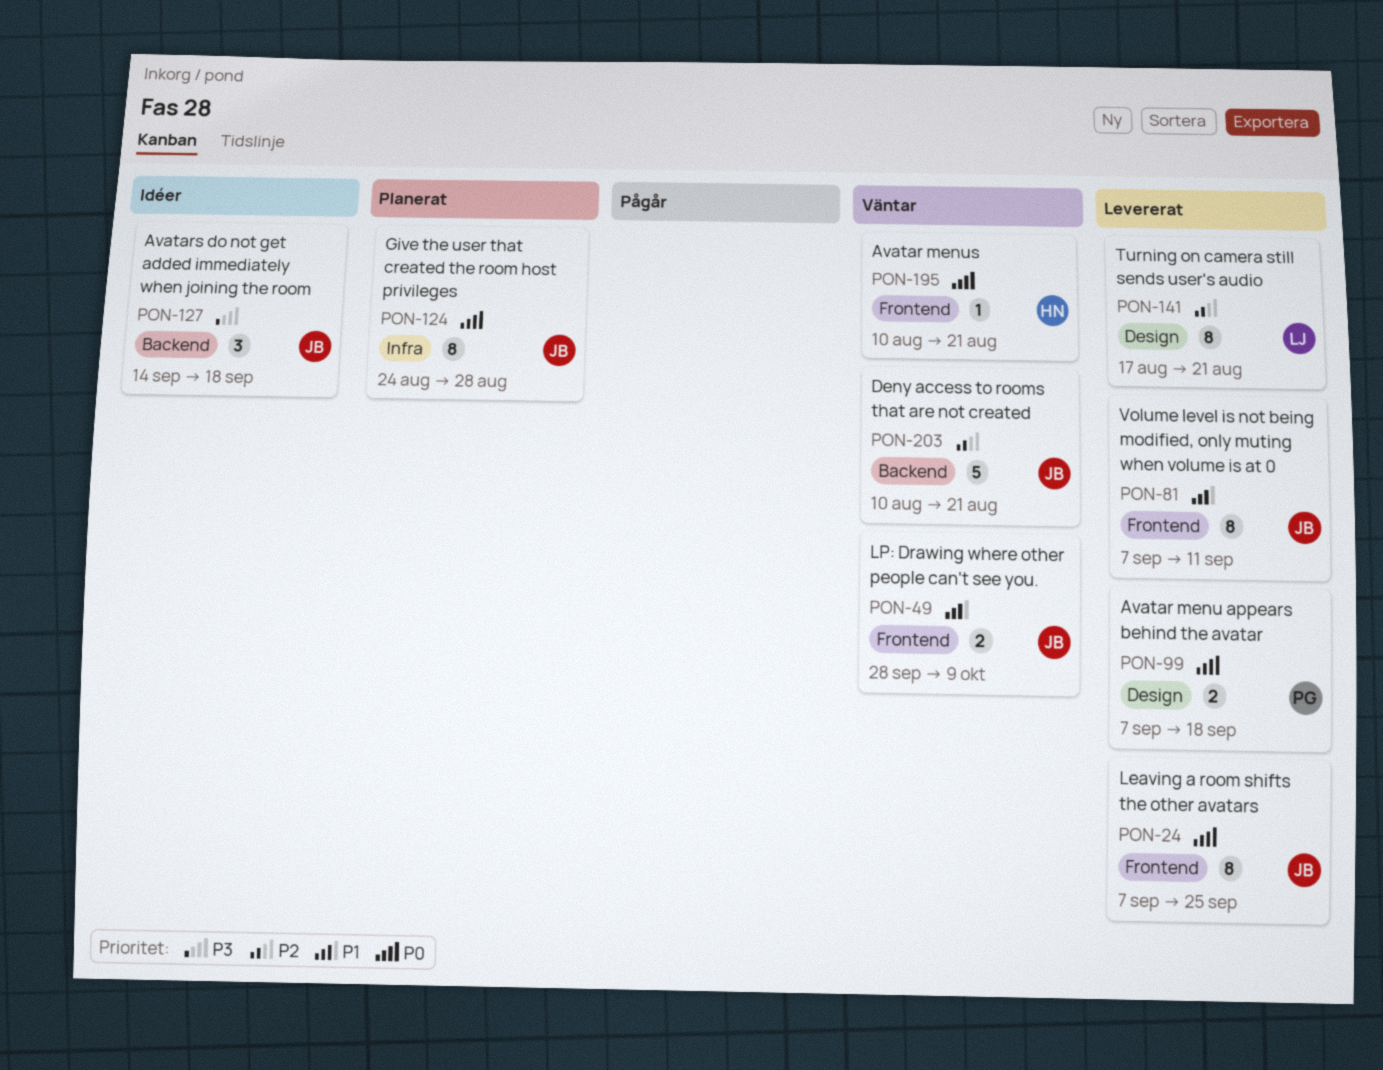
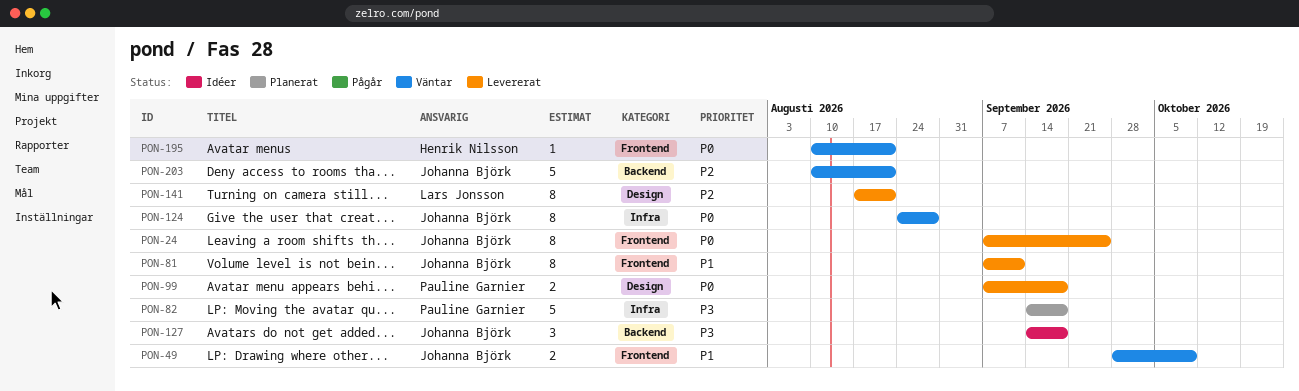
PON-82: none -> present
PON-124, status: Planerat -> Väntar

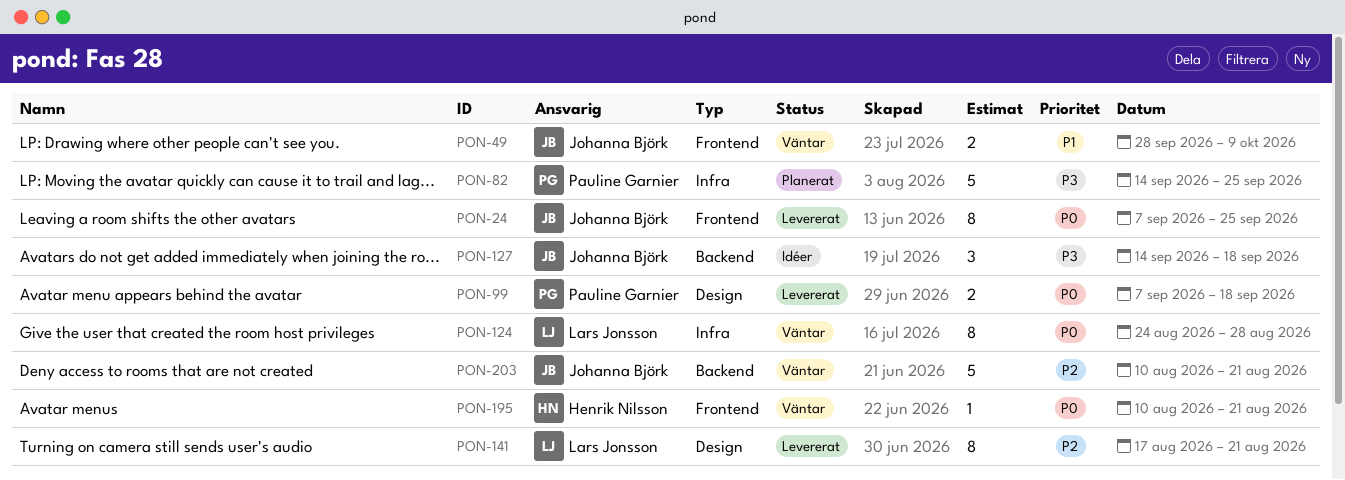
PON-81: present -> none
PON-82, due: Sep 18 -> Sep 25
PON-124, owner: Johanna Björk -> Lars Jonsson

